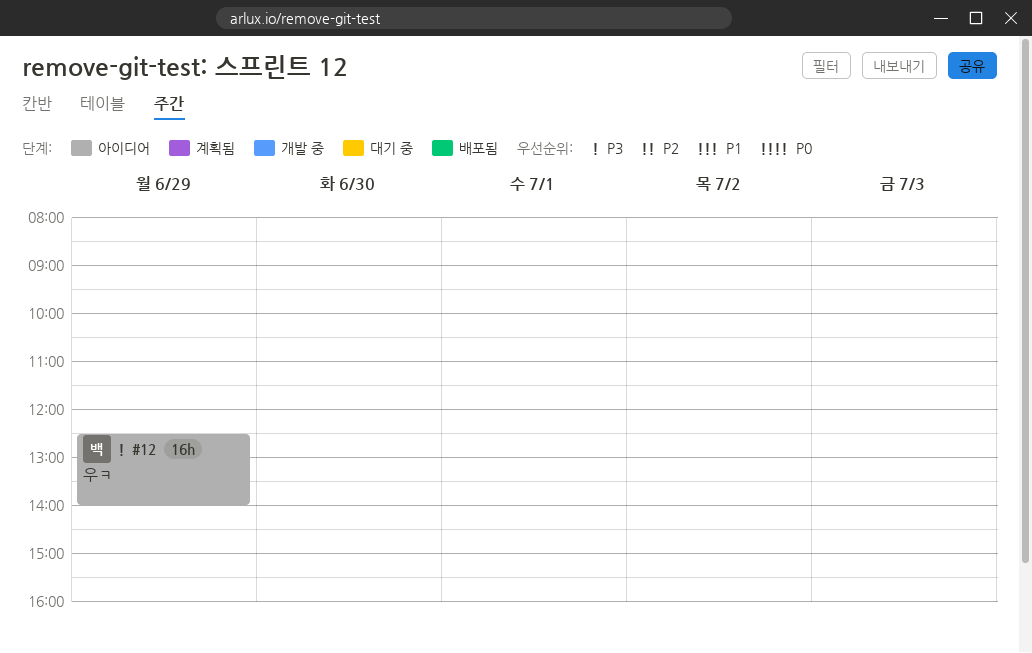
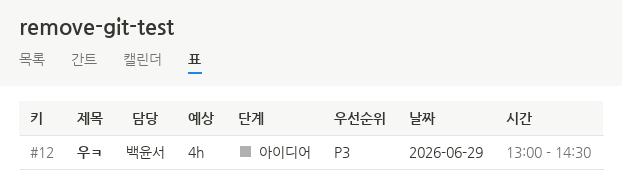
#12, estimate: 16h -> 4h
#12, begins: 12:30 -> 13:00
#12, ends: 14:00 -> 14:30

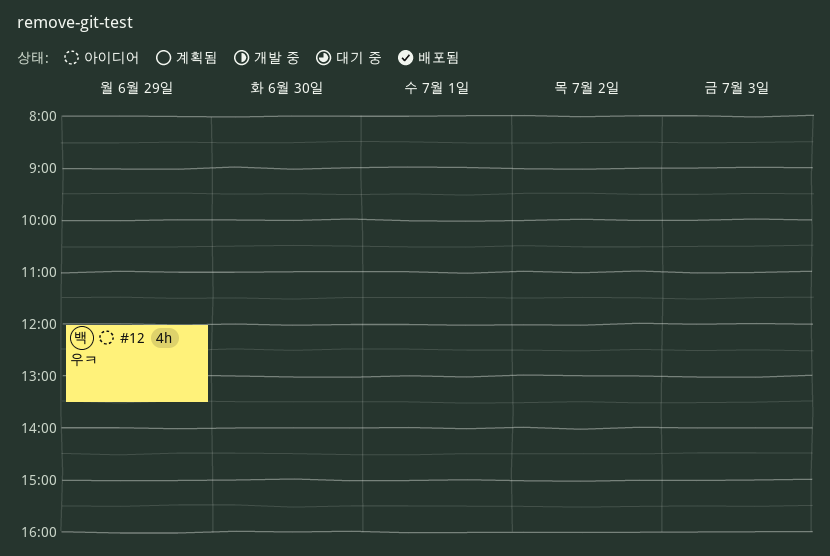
#12, begins: 13:00 -> 12:00
#12, ends: 14:30 -> 13:30

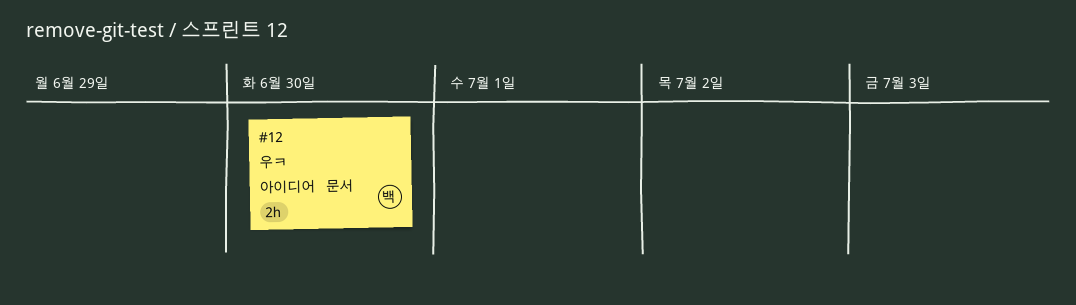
#12, estimate: 4h -> 2h
#12, day: Jun 29 -> Jun 30

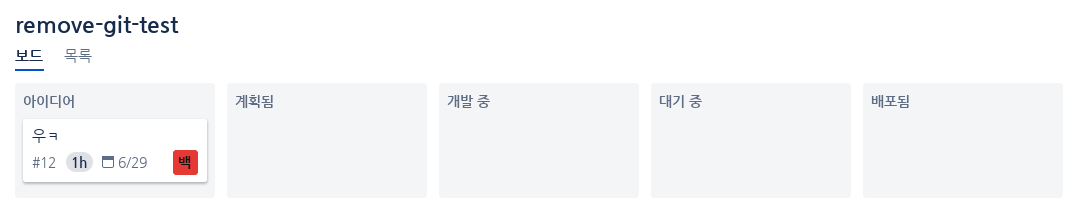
#12, estimate: 2h -> 1h
#12, day: Jun 30 -> Jun 29

